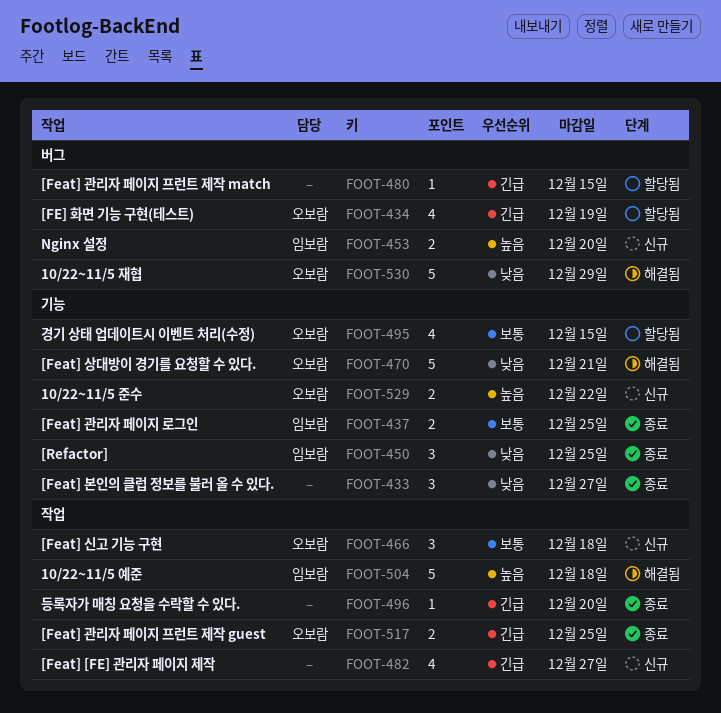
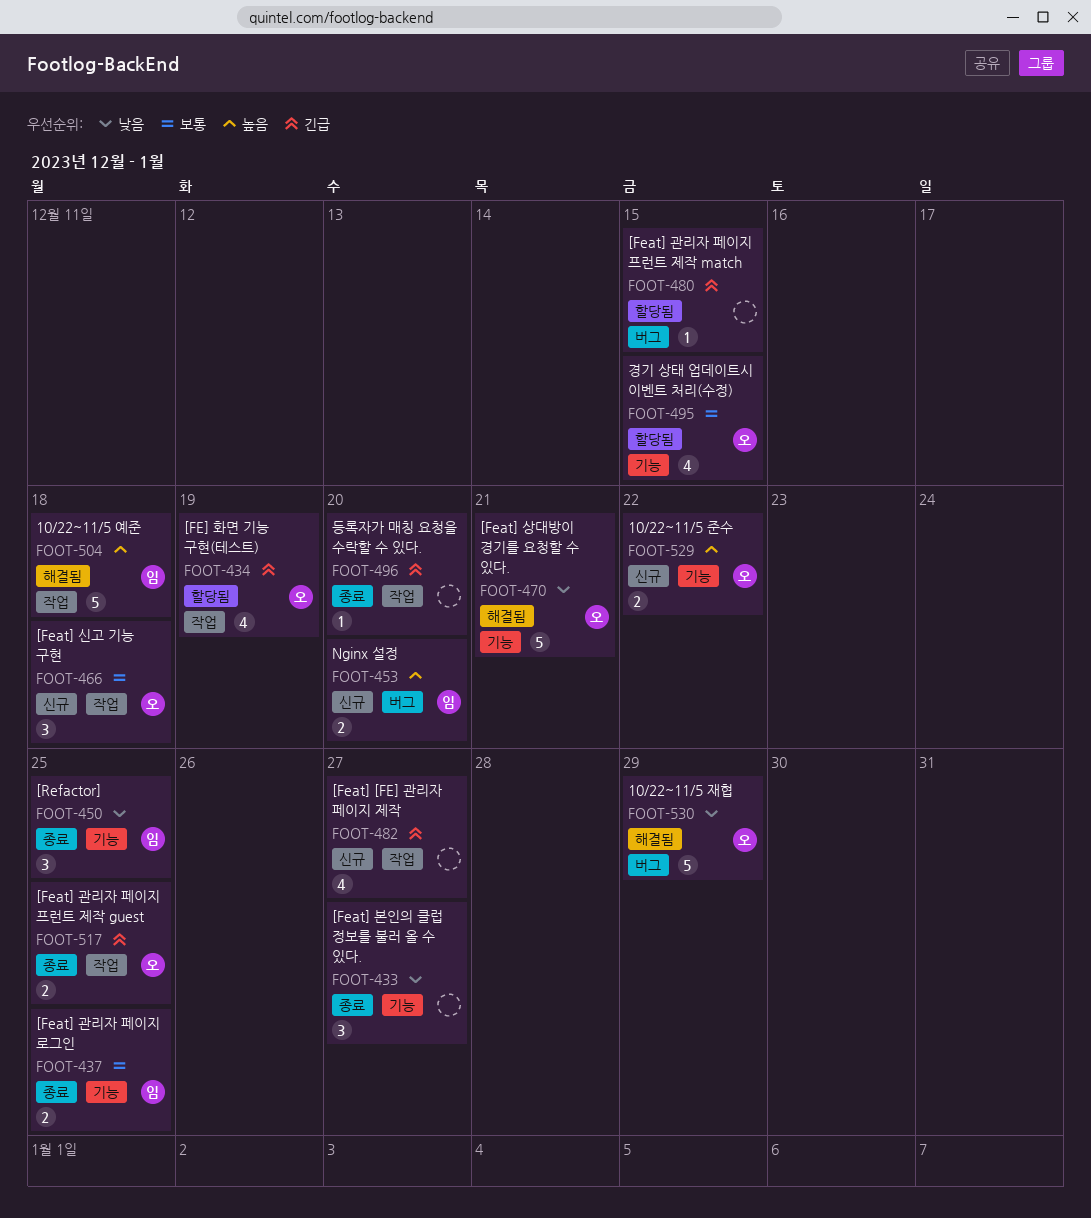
FOOT-434, label: 버그 -> 작업

